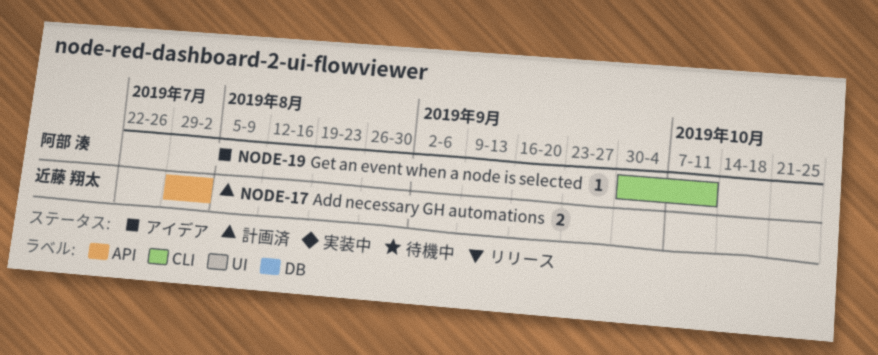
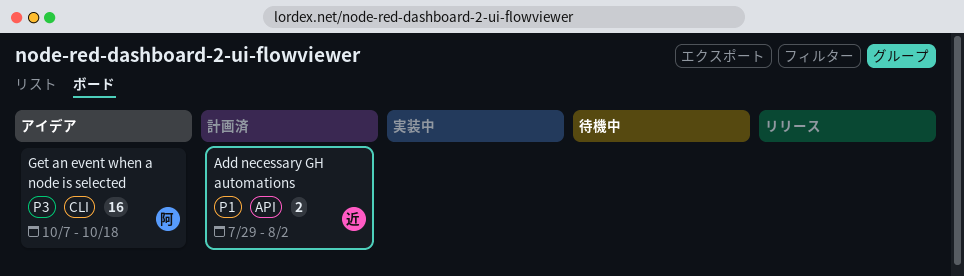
Get an event when a node is selected, estimate: 1 -> 16
Get an event when a node is selected, start: Sep 30 -> Oct 7
Get an event when a node is selected, due: Oct 11 -> Oct 18

